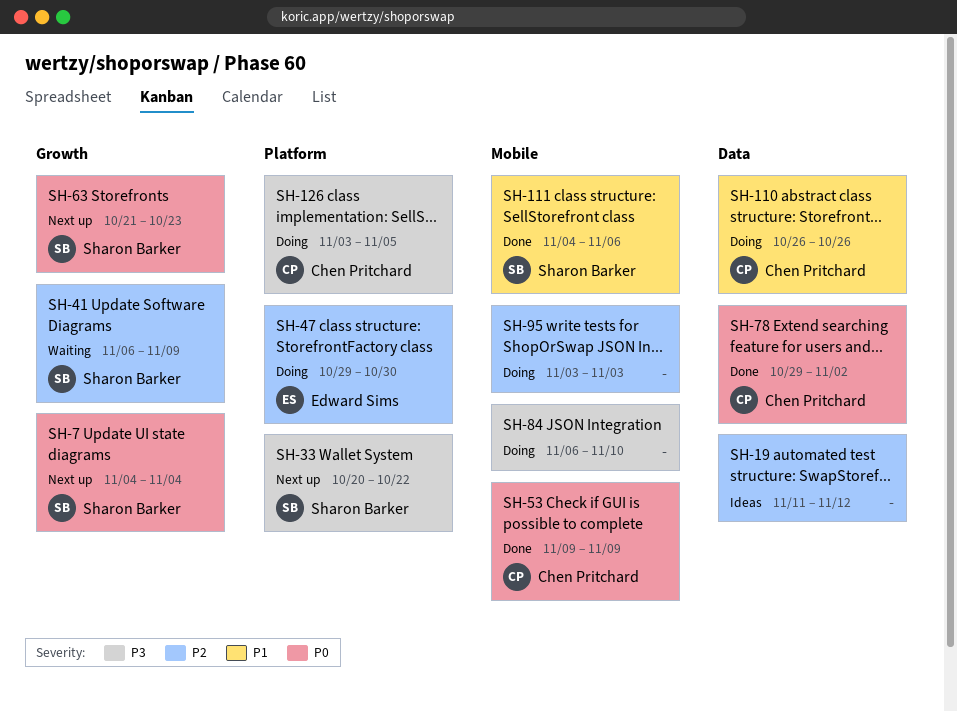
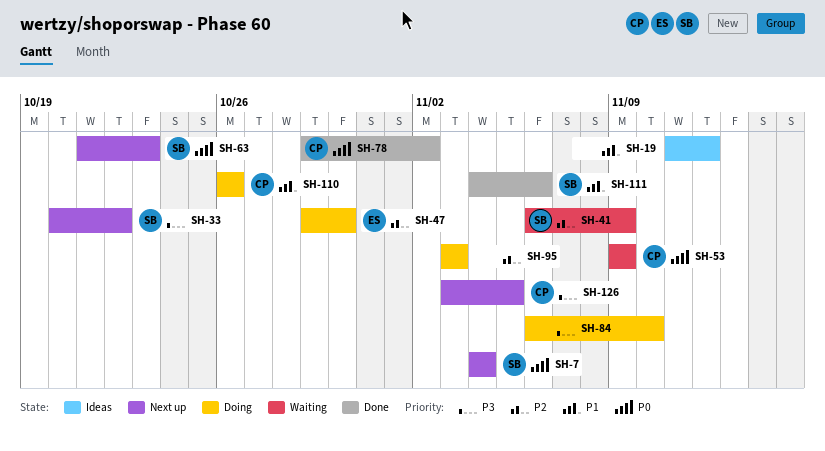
SH-19, priority: P2 -> P1
SH-53, status: Done -> Waiting
SH-126, status: Doing -> Next up

